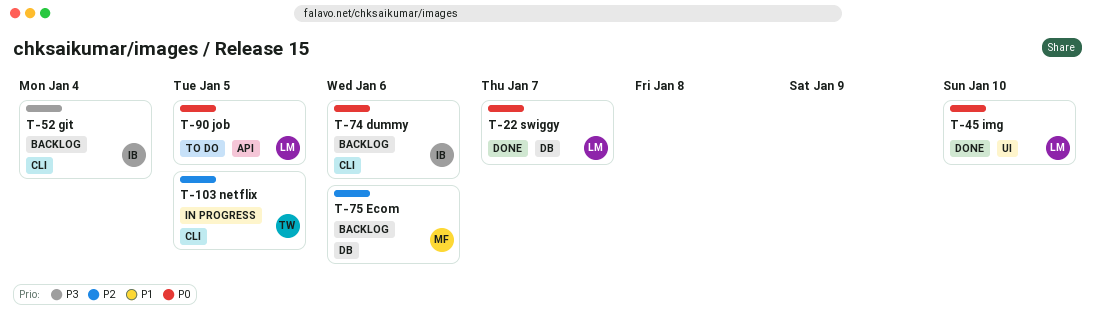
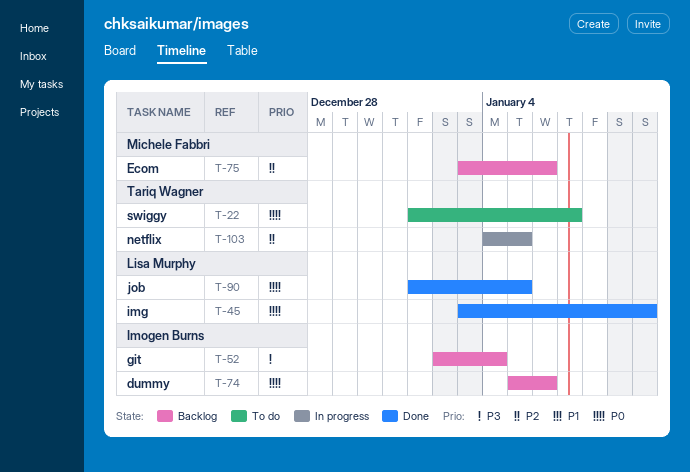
T-22, status: Done -> To do
T-22, owner: Lisa Murphy -> Tariq Wagner
T-90, status: To do -> Done

